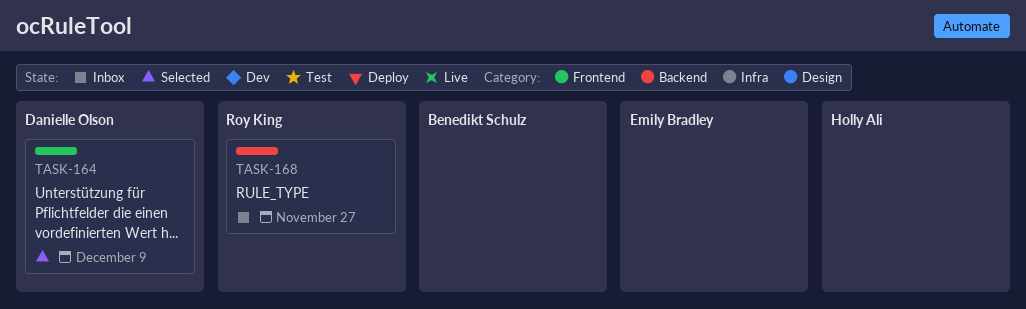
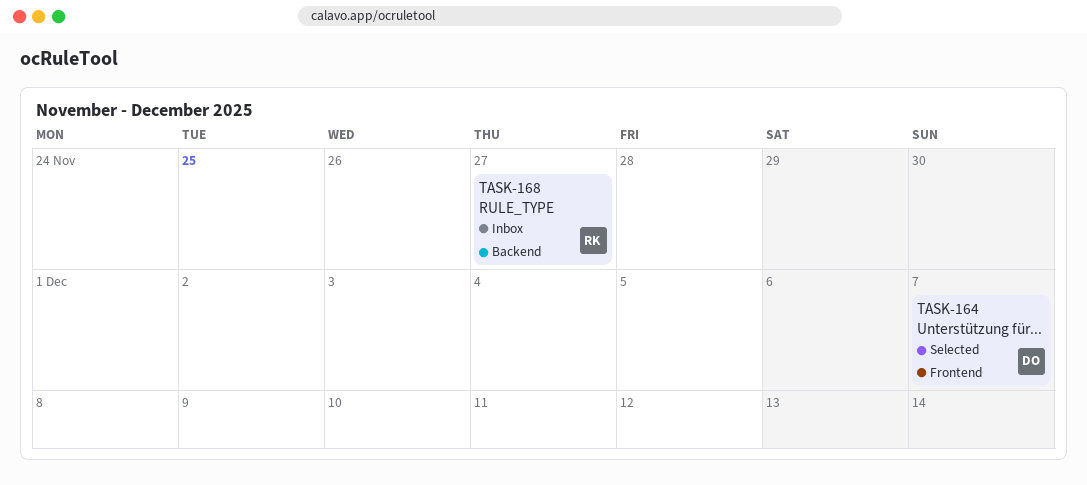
TASK-164, due: Dec 9 -> Dec 7

